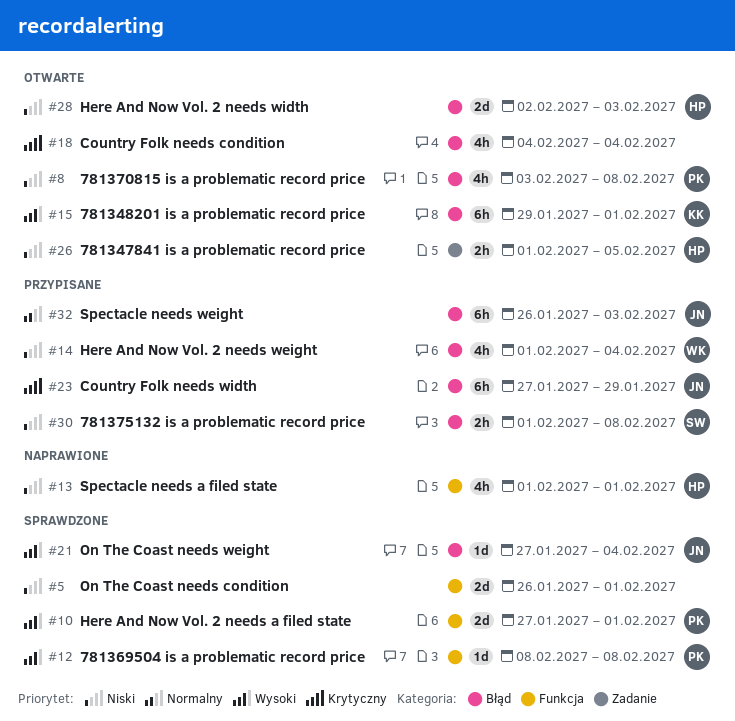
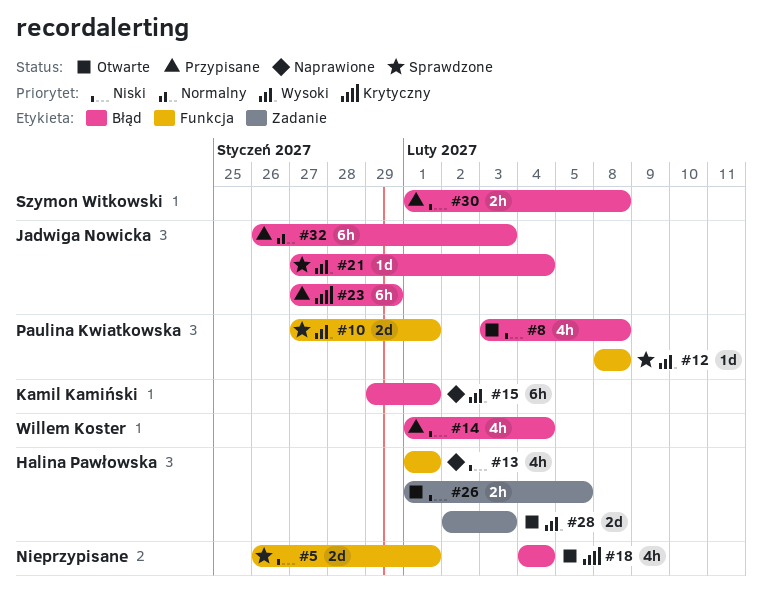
#15, status: Otwarte -> Naprawione
#28, priority: Niski -> Wysoki
#28, label: Błąd -> Zadanie

